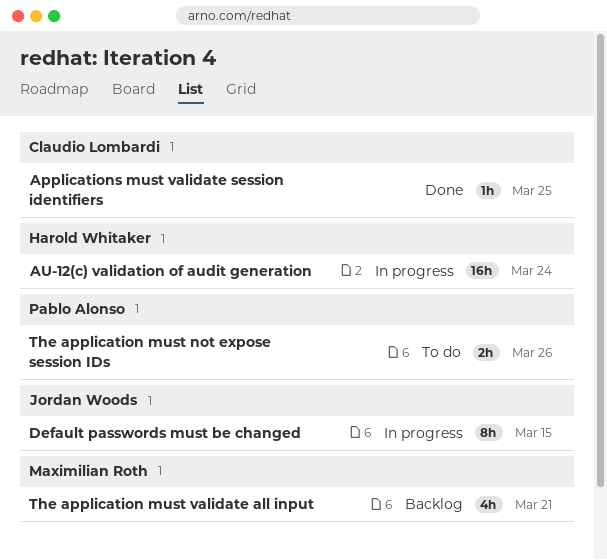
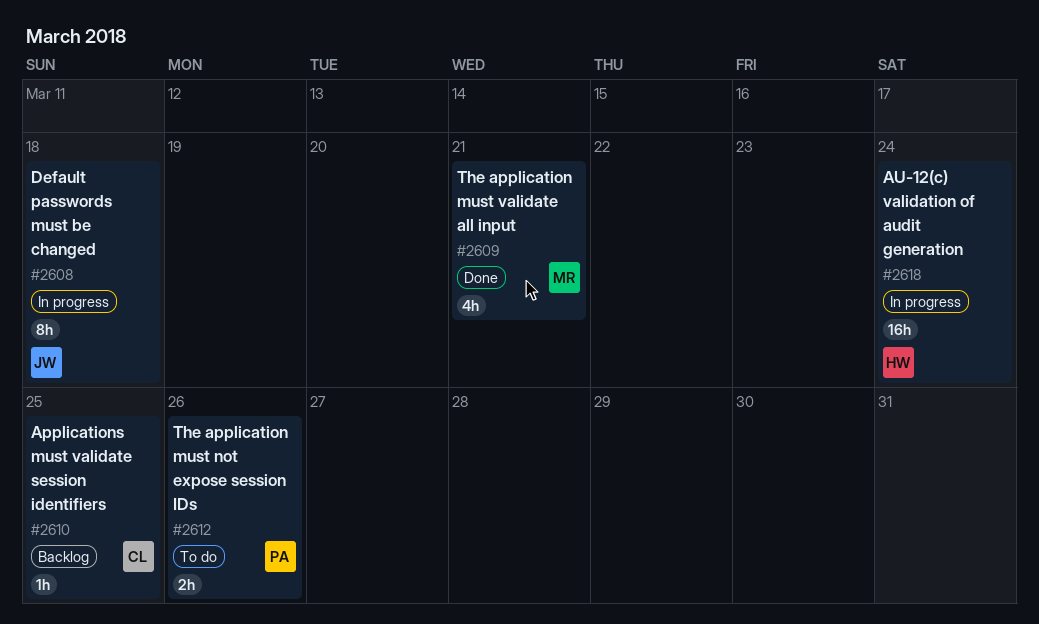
Applications must validate session identifiers, status: Done -> Backlog
Default passwords must be changed, due: Mar 15 -> Mar 18
The application must validate all input, status: Backlog -> Done

